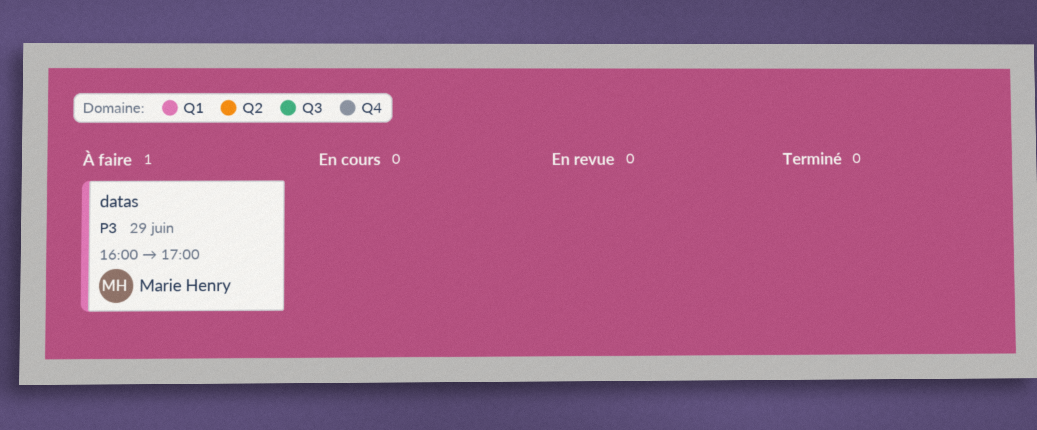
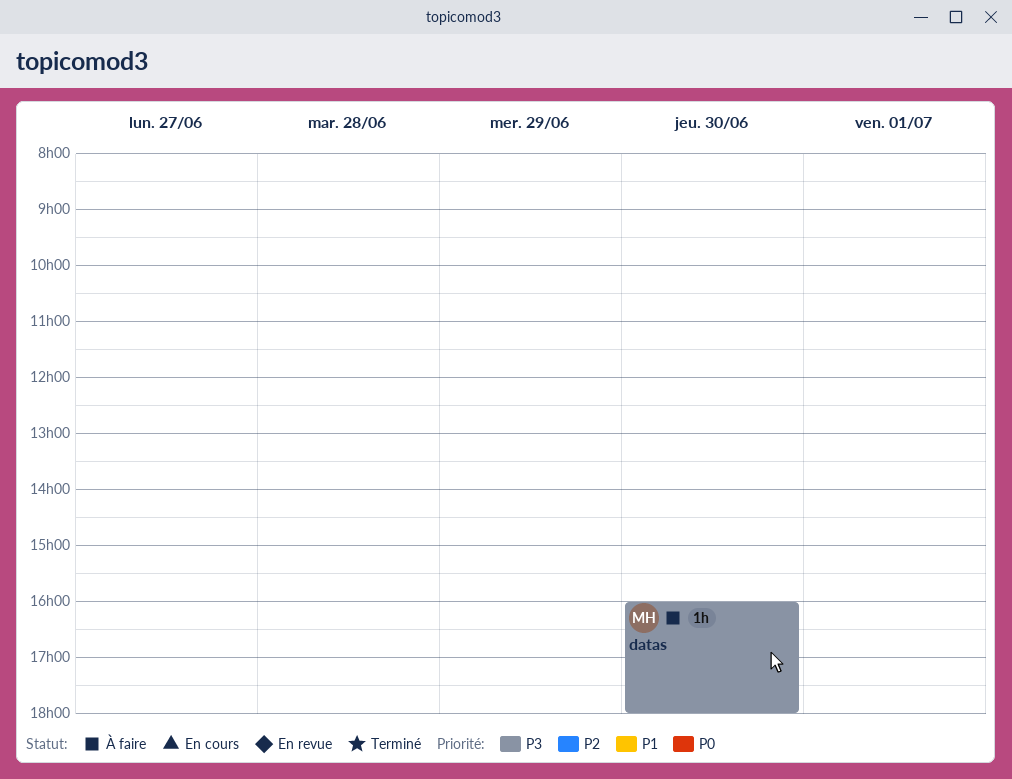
datas, day: Jun 29 -> Jun 30
datas, ends: 17:00 -> 18:00

